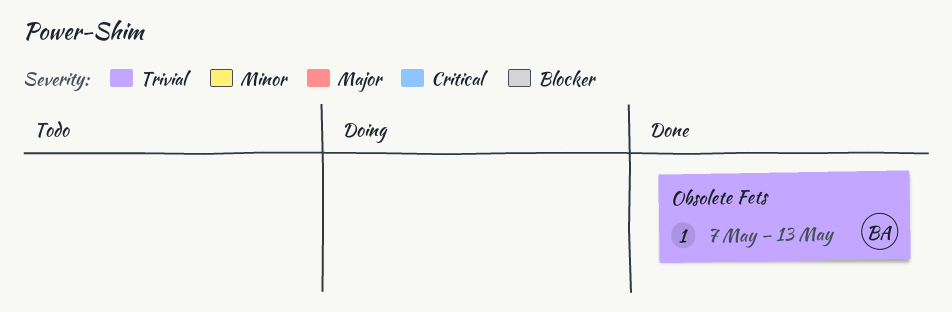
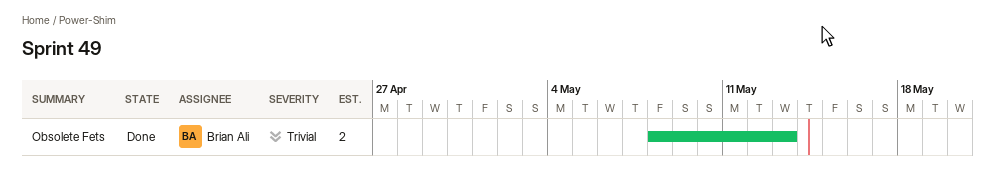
Obsolete Fets, estimate: 1 -> 2
Obsolete Fets, start: May 7 -> May 8

